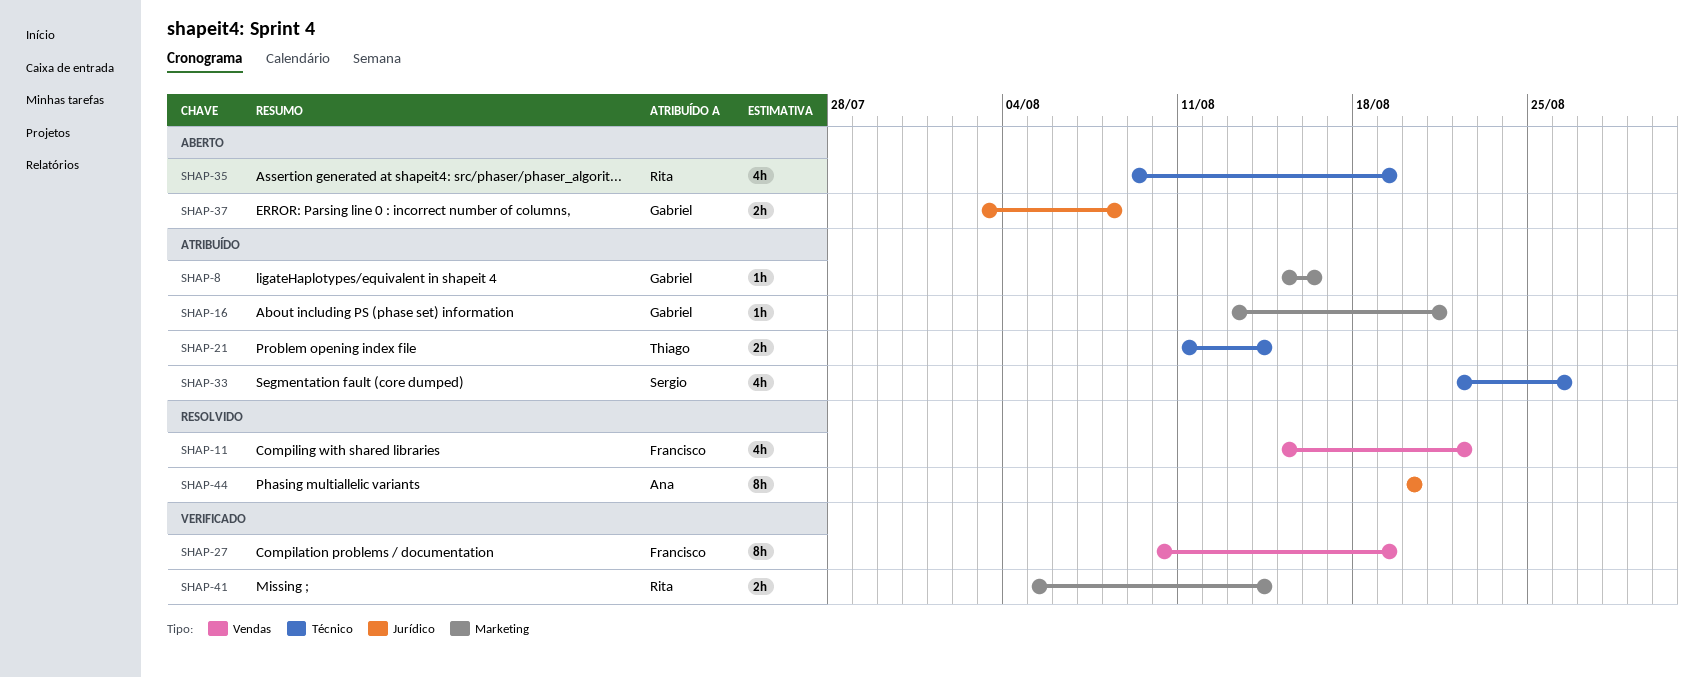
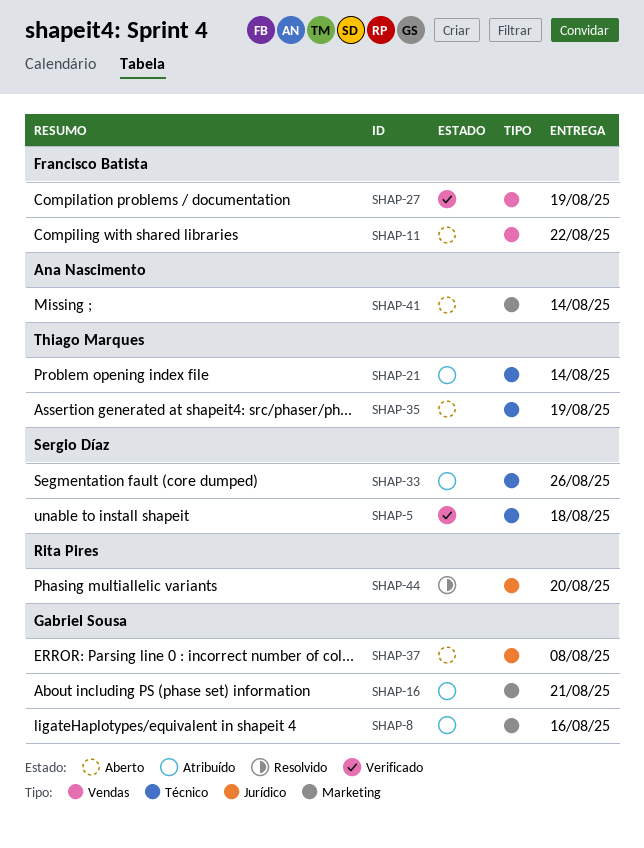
SHAP-5: none -> present
SHAP-11, status: Resolvido -> Aberto
SHAP-35, owner: Rita Pires -> Thiago Marques
SHAP-41, status: Verificado -> Aberto
SHAP-41, owner: Rita Pires -> Ana Nascimento
SHAP-44, owner: Ana Nascimento -> Rita Pires

